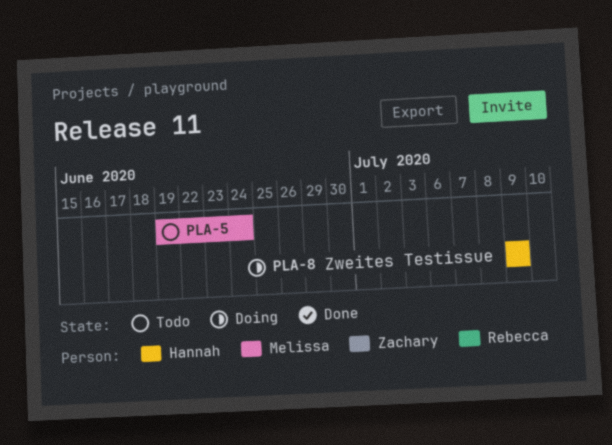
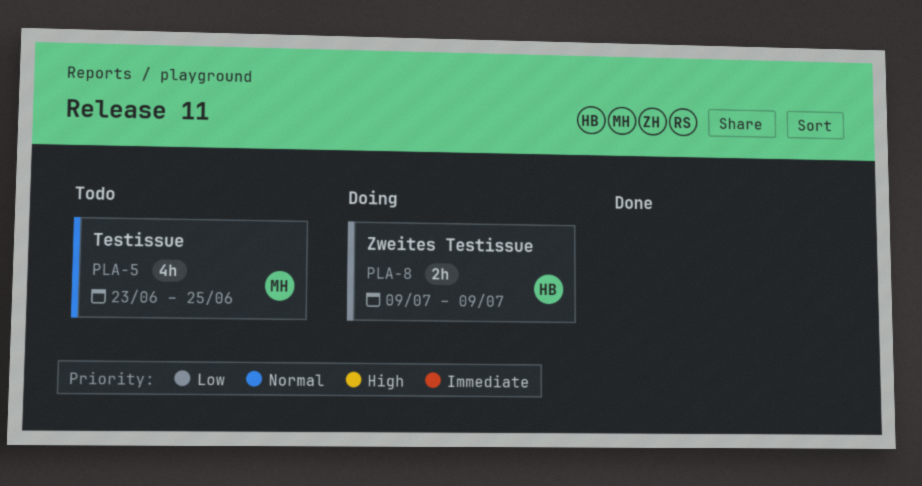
PLA-5, start: Jun 19 -> Jun 23
PLA-5, due: Jun 24 -> Jun 25

